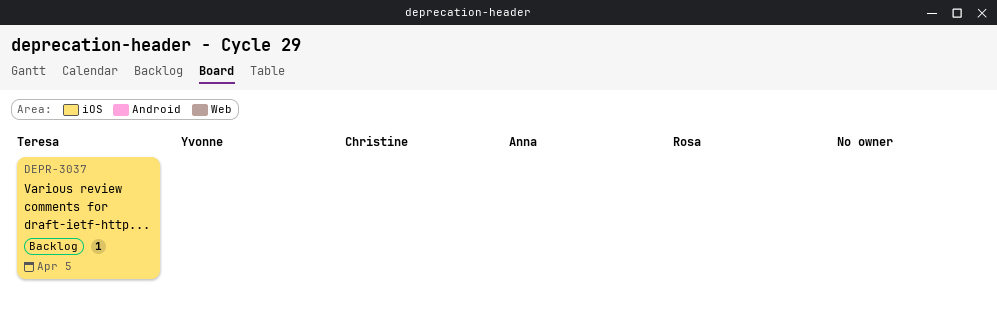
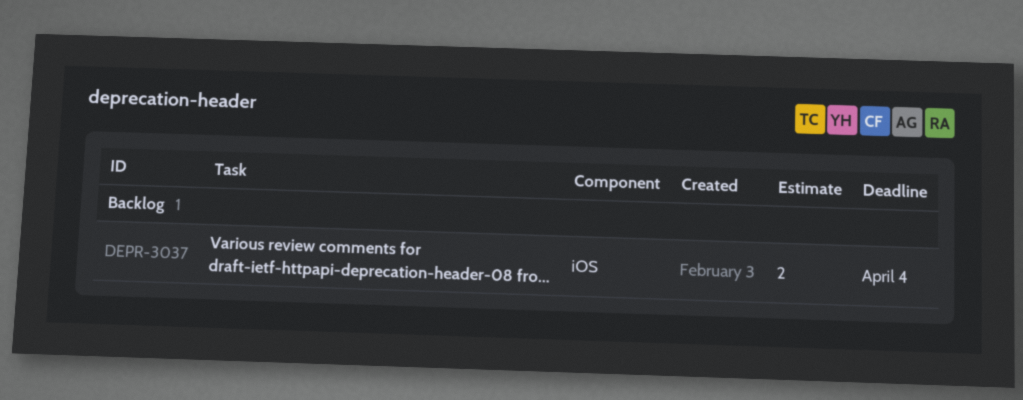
DEPR-3037, estimate: 1 -> 2
DEPR-3037, due: Apr 5 -> Apr 4

